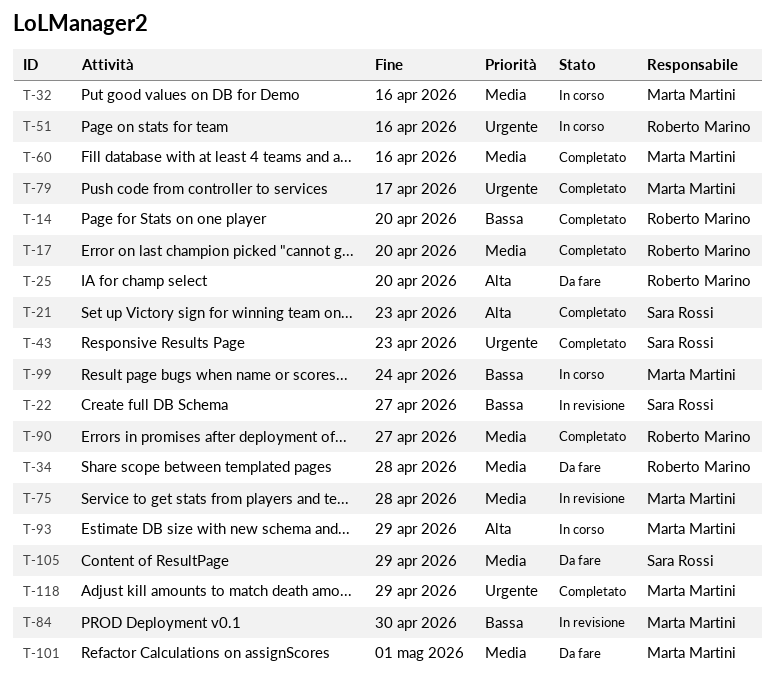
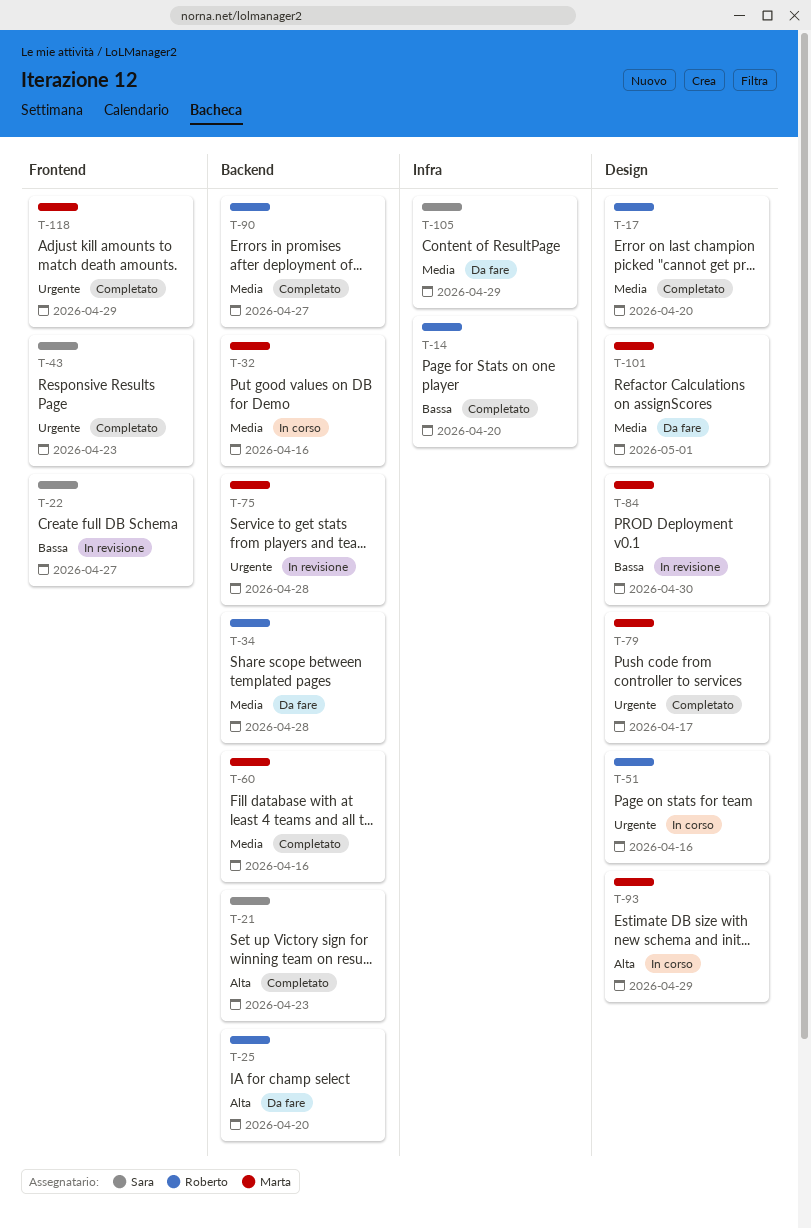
T-75, priority: Media -> Urgente
T-99: present -> none

